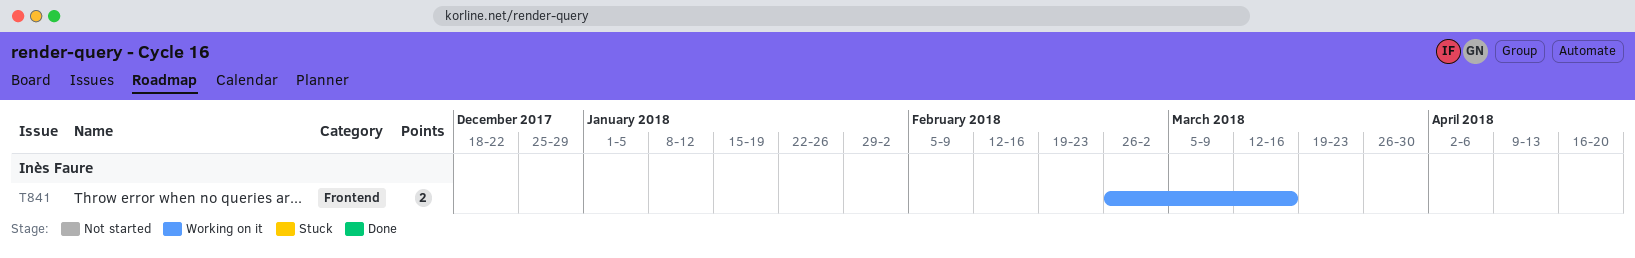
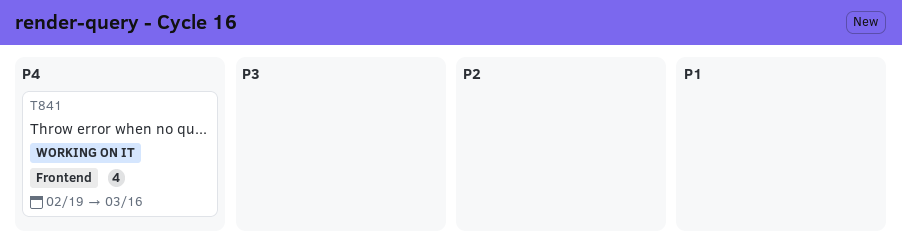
T841, estimate: 2 -> 4
T841, start: Feb 26 -> Feb 19

